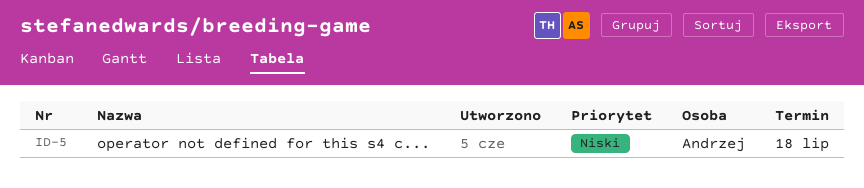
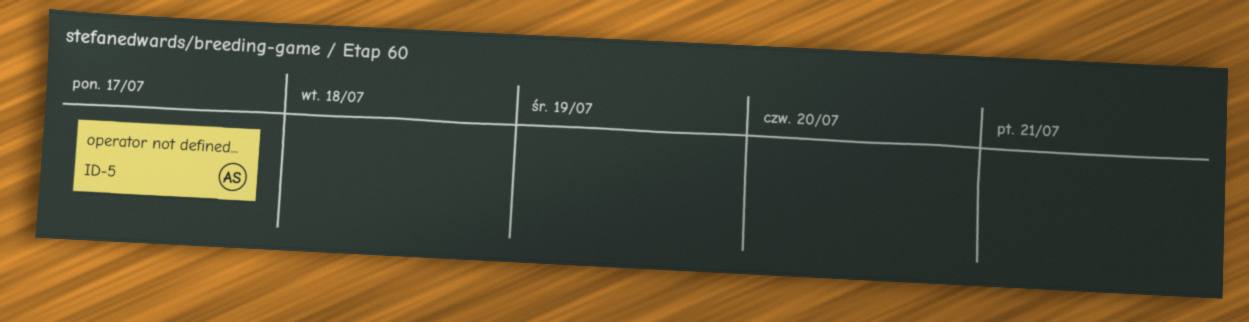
ID-5, due: Jul 18 -> Jul 17

